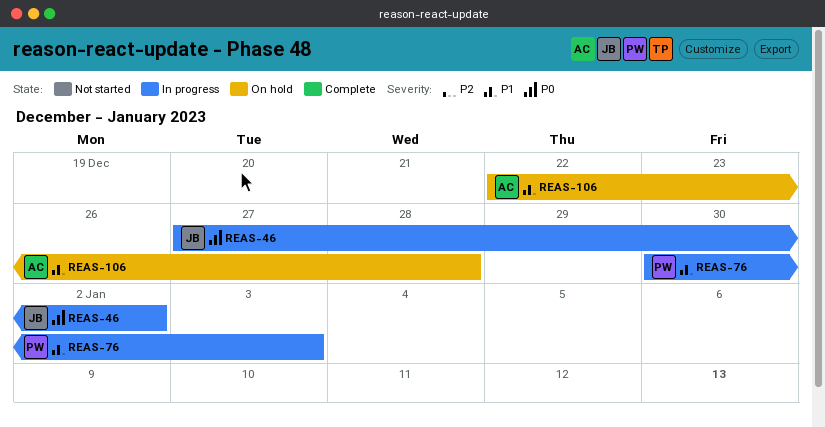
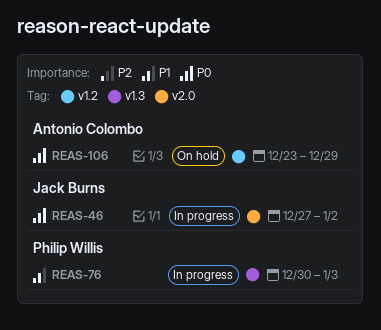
REAS-106, priority: P1 -> P0
REAS-106, start: Dec 22 -> Dec 23
REAS-106, due: Dec 28 -> Dec 29

